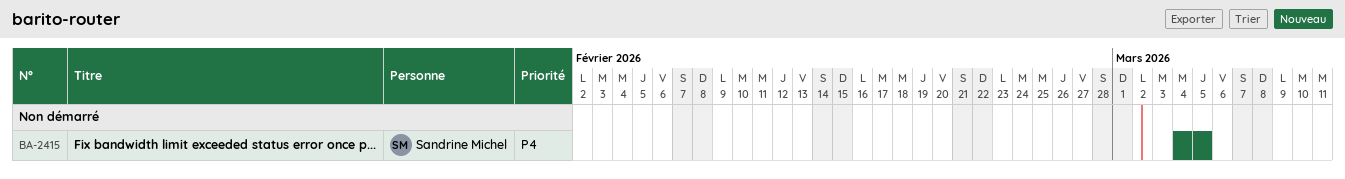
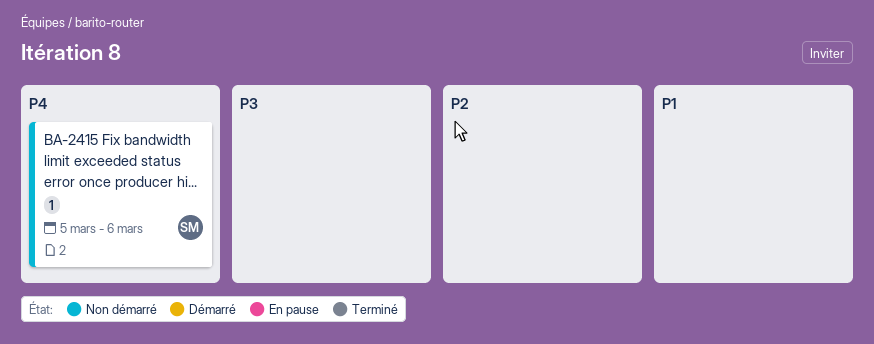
BA-2415, start: Mar 4 -> Mar 5
BA-2415, due: Mar 5 -> Mar 6

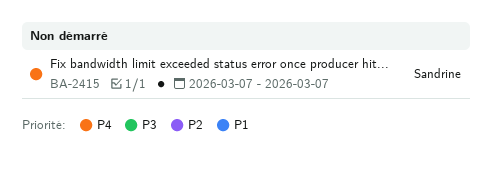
BA-2415, start: Mar 5 -> Mar 7
BA-2415, due: Mar 6 -> Mar 7

